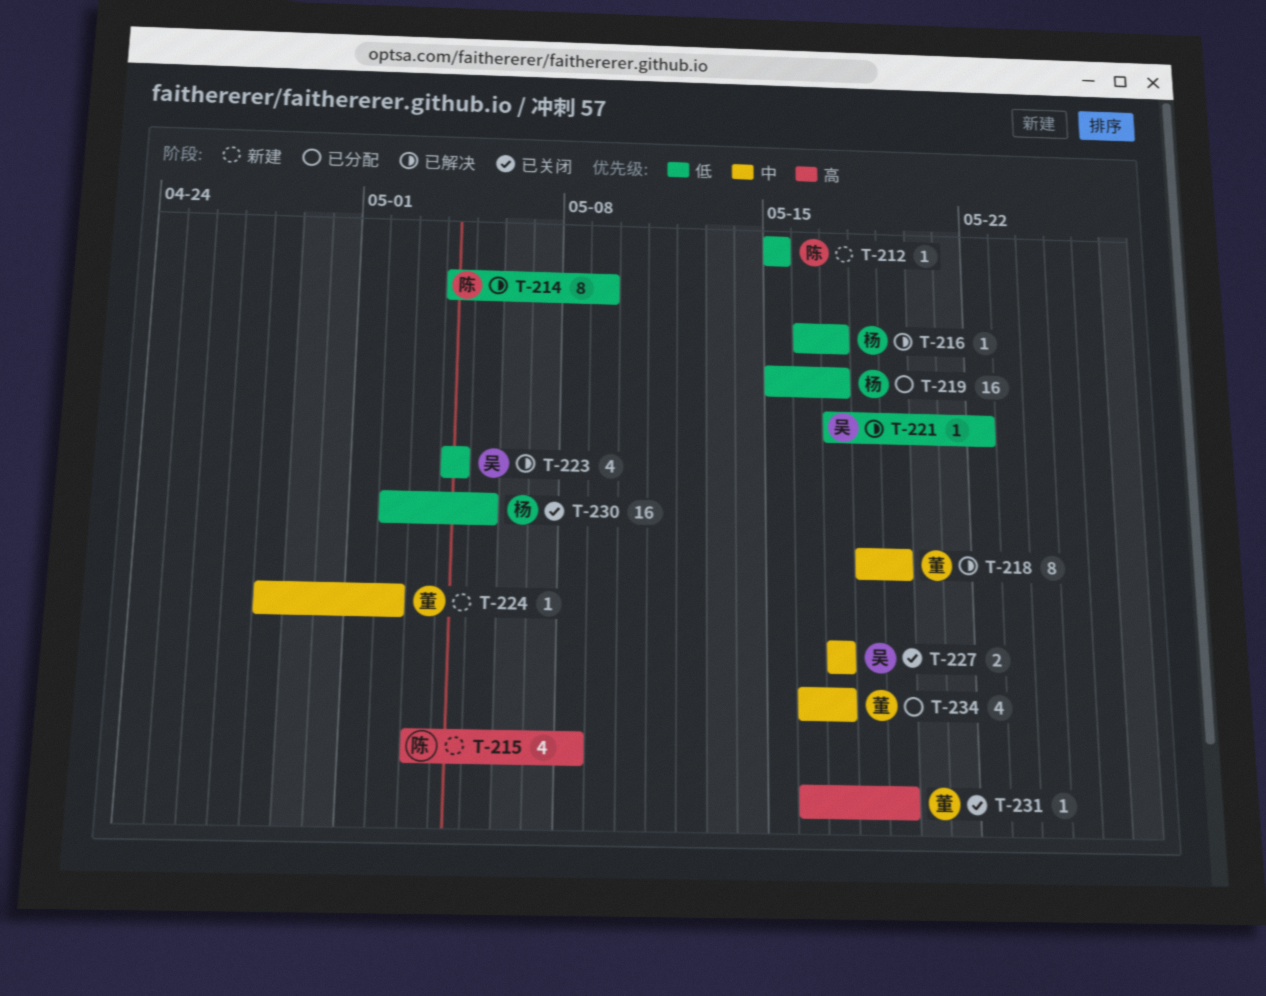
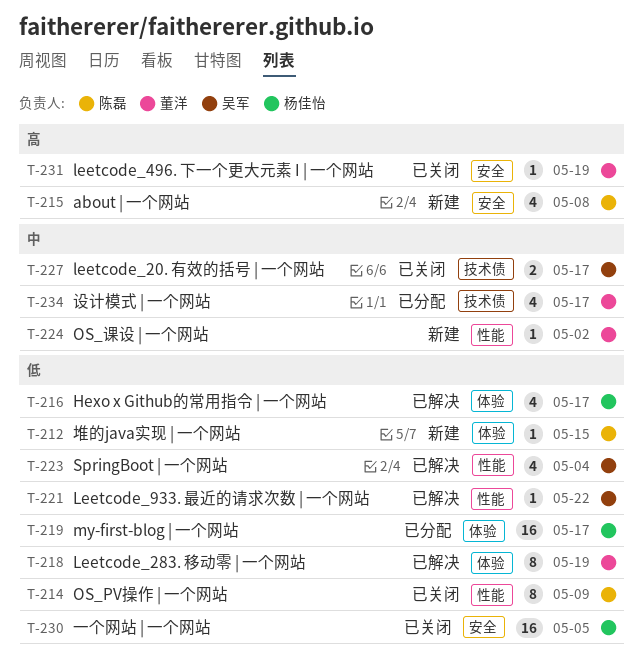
T-214, status: 已解决 -> 已关闭
T-216, estimate: 1 -> 4
T-218, priority: 中 -> 低

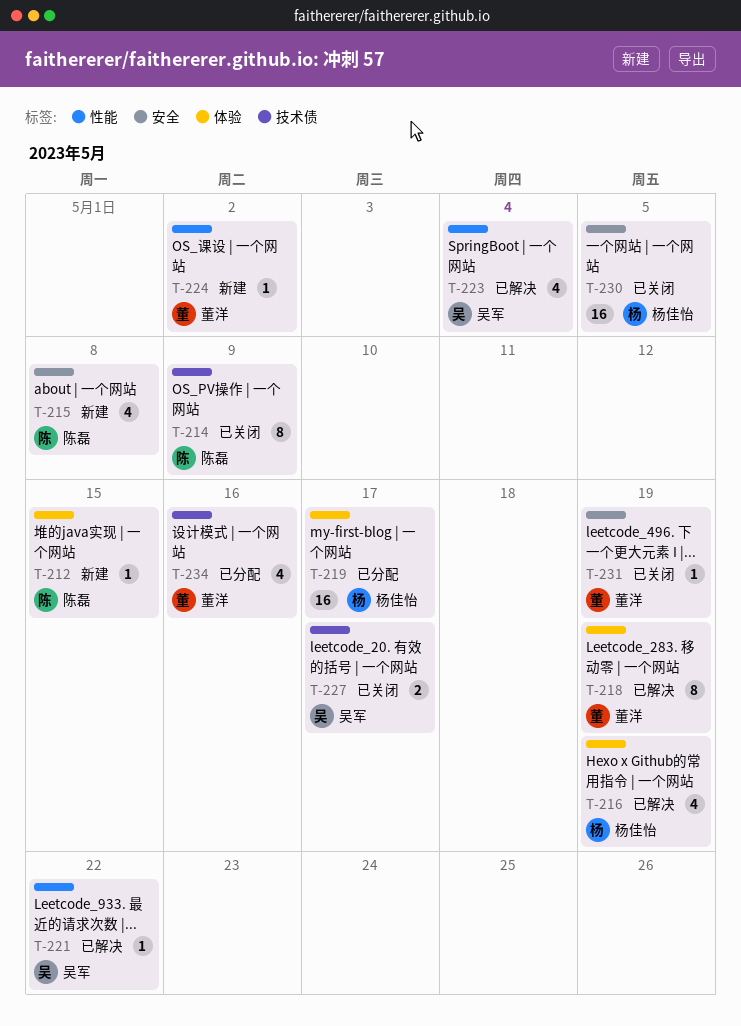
T-214, label: 性能 -> 技术债
T-216, due: May 17 -> May 19
T-234, due: May 17 -> May 16

